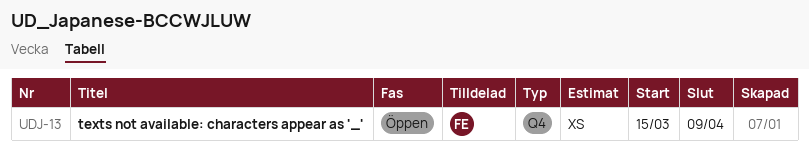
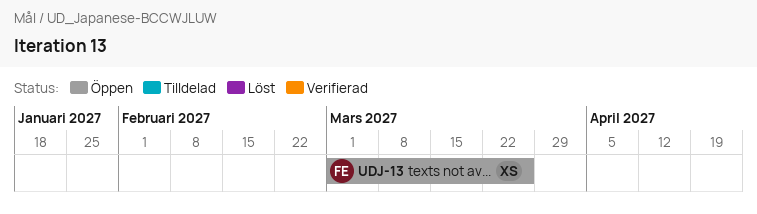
UDJ-13, start: Mar 15 -> Mar 1
UDJ-13, due: Apr 9 -> Mar 26

